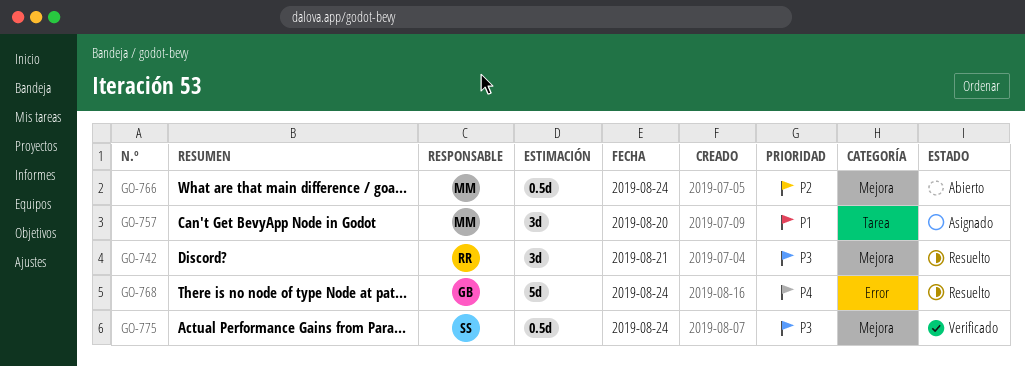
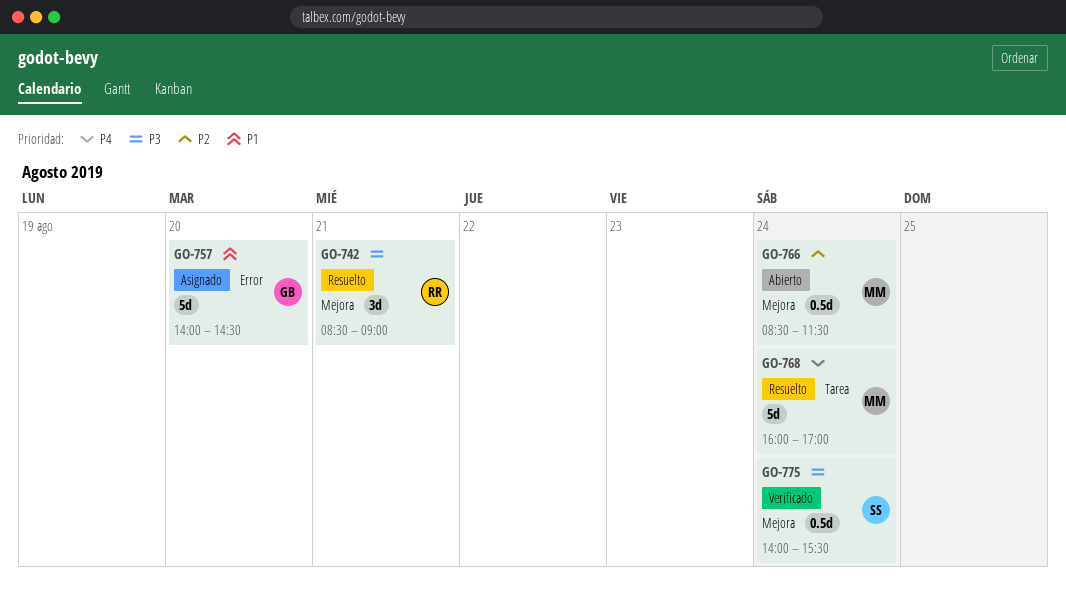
GO-757, owner: MM -> GB
GO-757, label: Tarea -> Error
GO-757, estimate: 3d -> 5d
GO-768, owner: GB -> MM
GO-768, label: Error -> Tarea

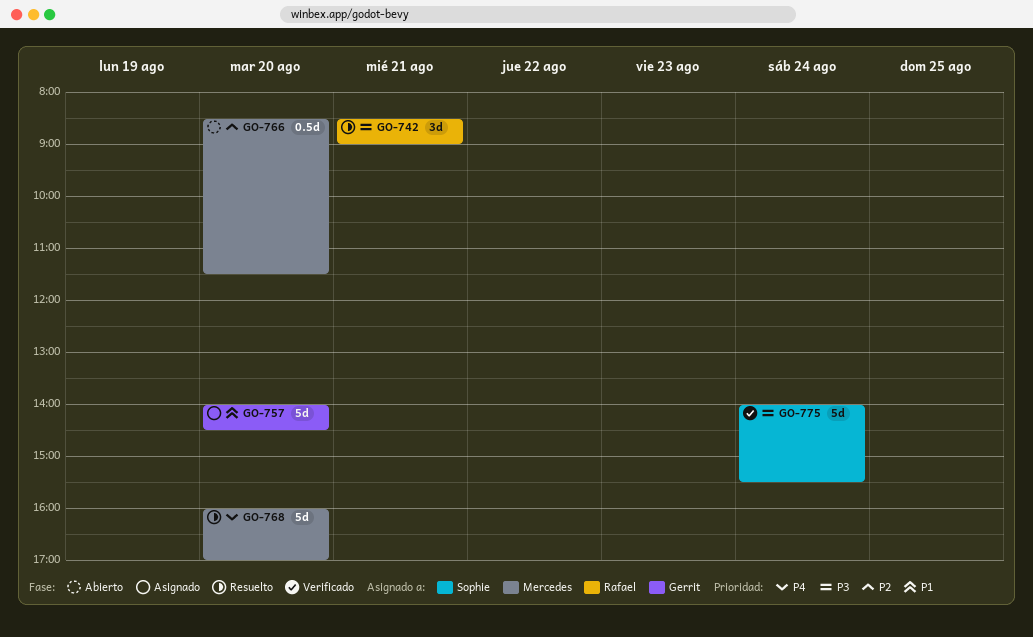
GO-766, day: Aug 24 -> Aug 20
GO-768, day: Aug 24 -> Aug 20
GO-775, estimate: 0.5d -> 5d

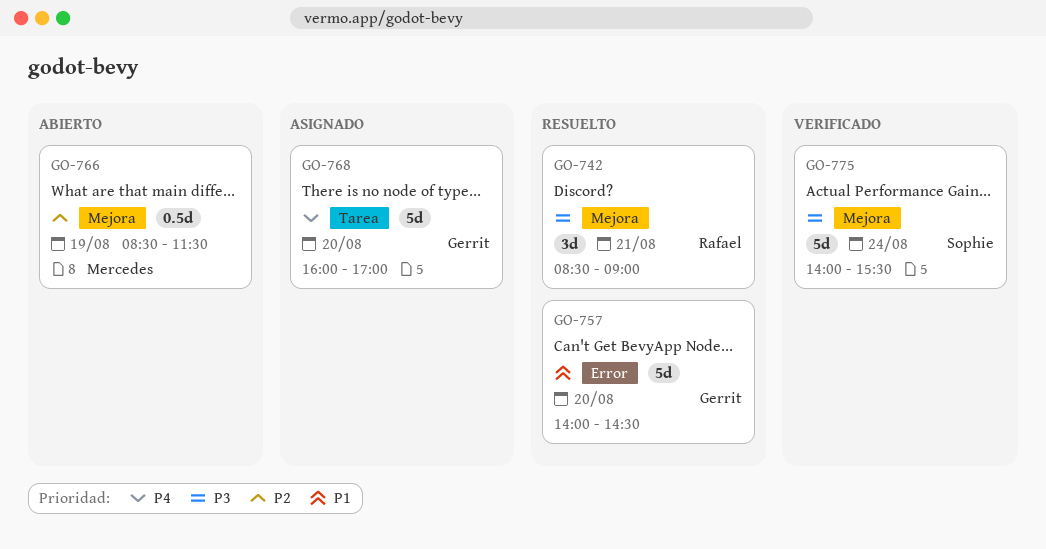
GO-757, status: Asignado -> Resuelto
GO-766, day: Aug 20 -> Aug 19
GO-768, status: Resuelto -> Asignado
GO-768, owner: Mercedes -> Gerrit

